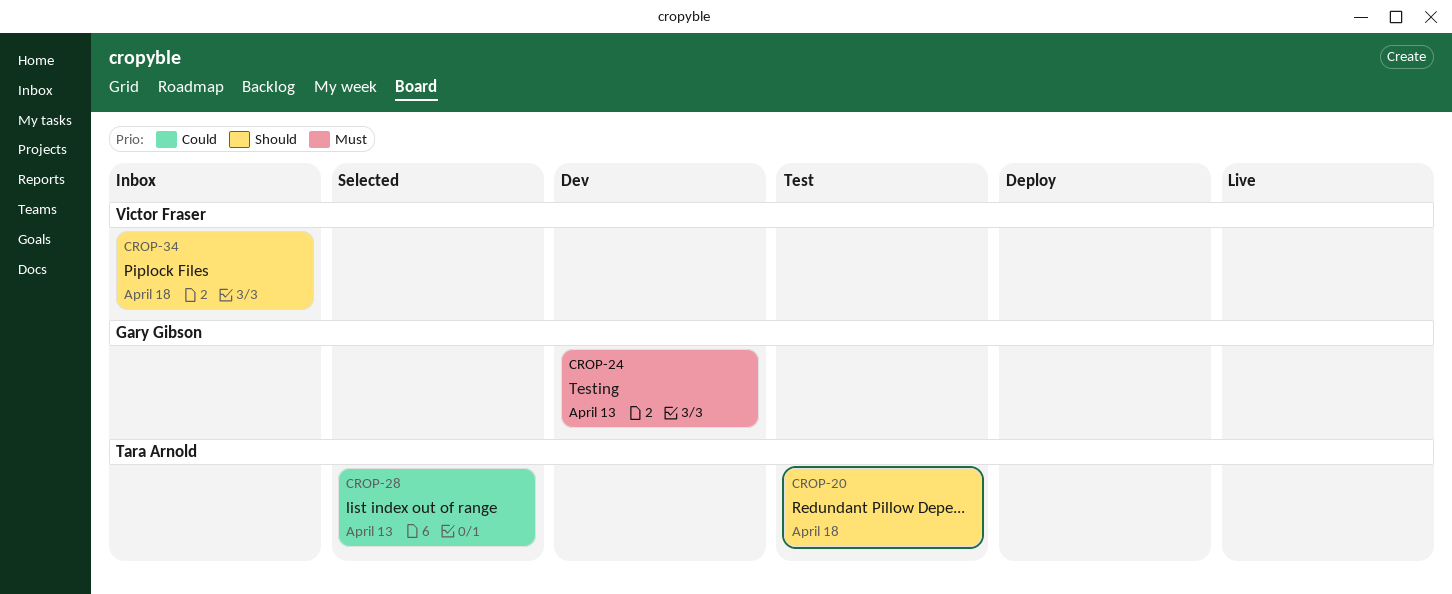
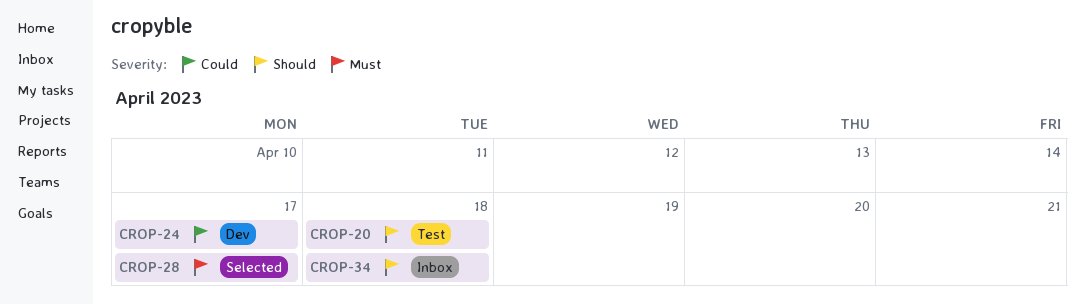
CROP-24, priority: Must -> Could
CROP-24, due: Apr 13 -> Apr 17
CROP-28, priority: Could -> Must
CROP-28, due: Apr 13 -> Apr 17

